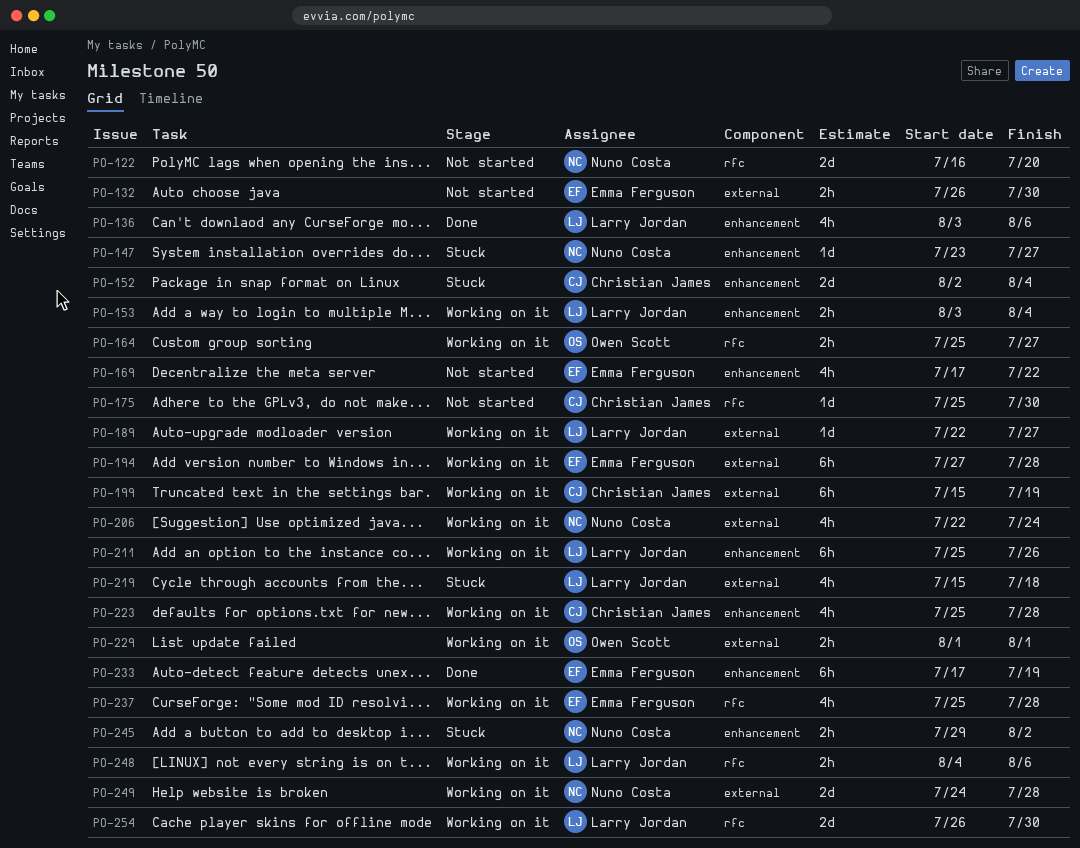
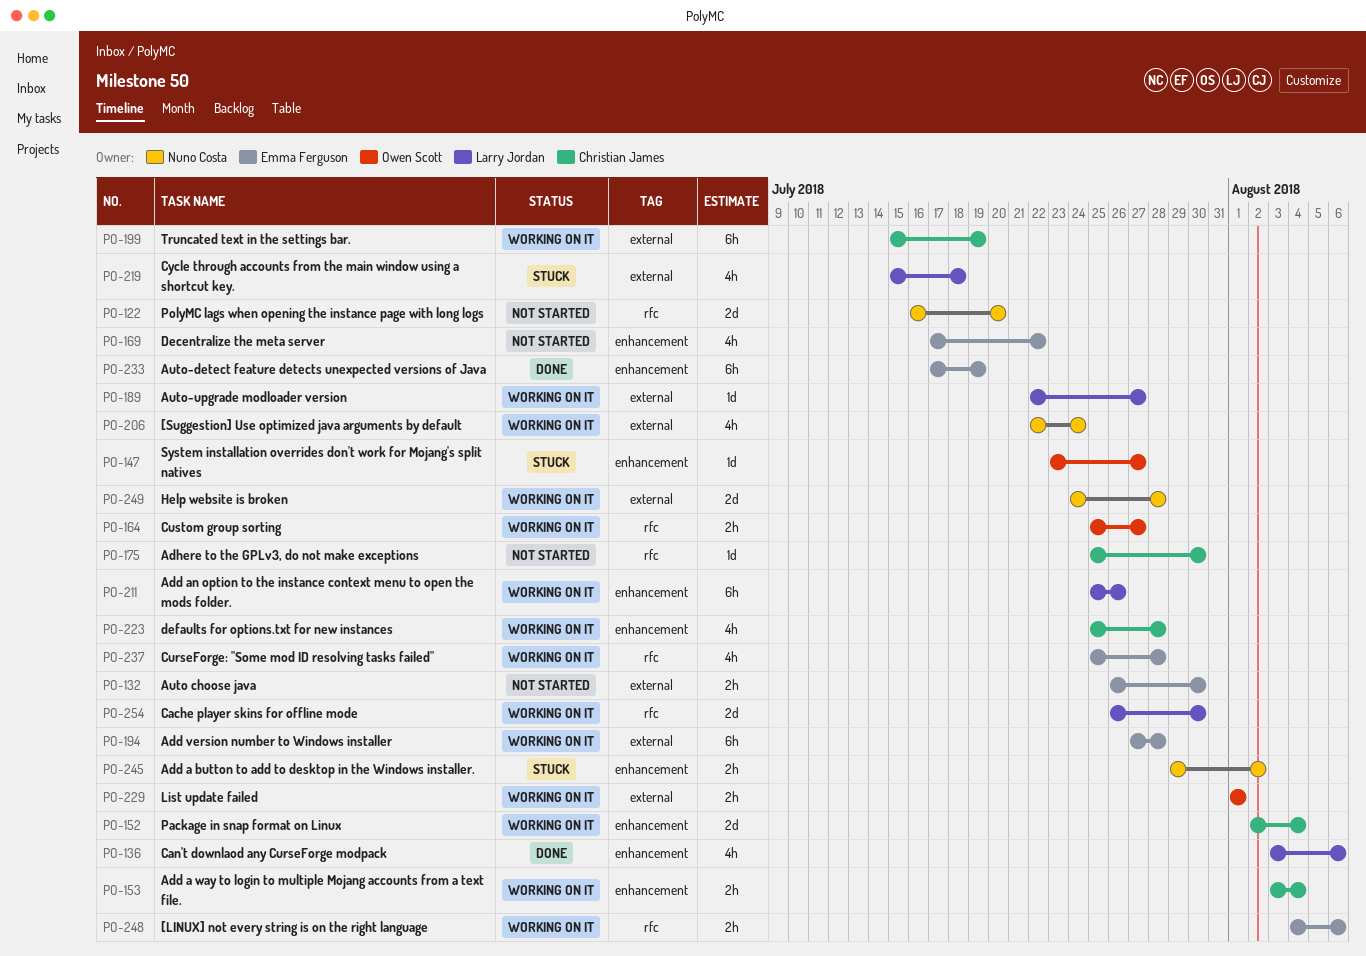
PO-147, owner: Nuno Costa -> Owen Scott
PO-152, status: Stuck -> Working on it
PO-153, owner: Larry Jordan -> Christian James
PO-248, owner: Larry Jordan -> Emma Ferguson

